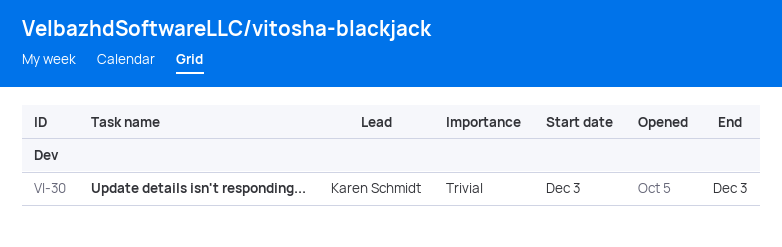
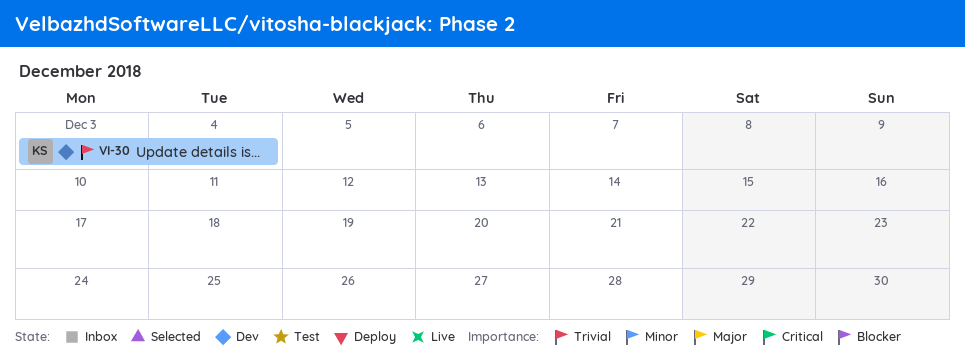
VI-30, due: Dec 3 -> Dec 4

